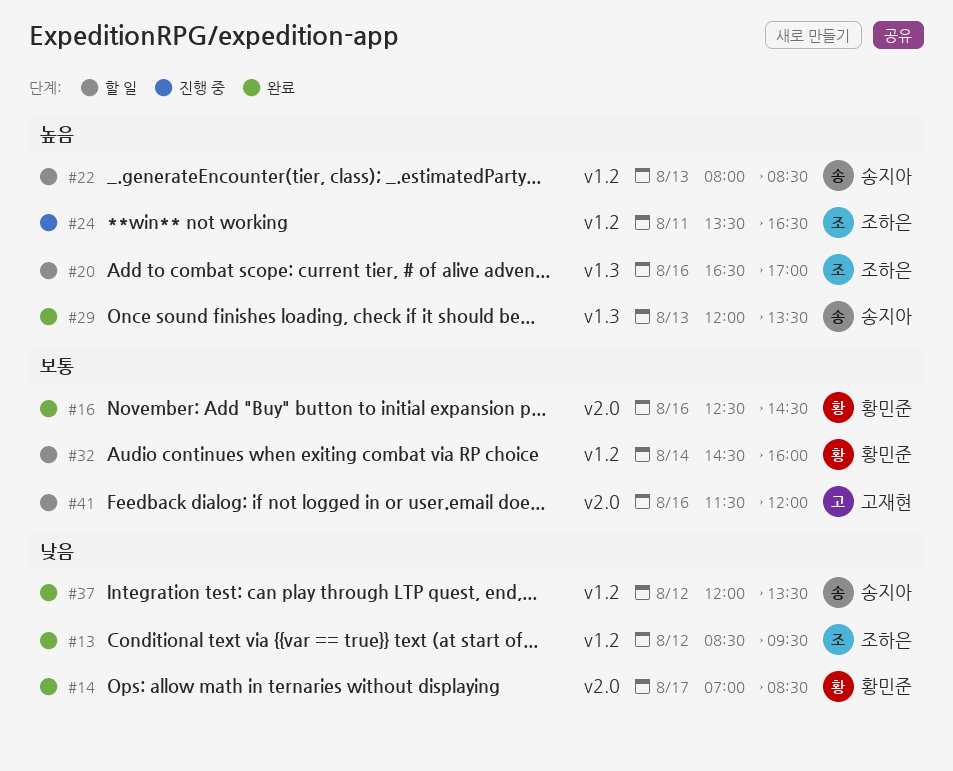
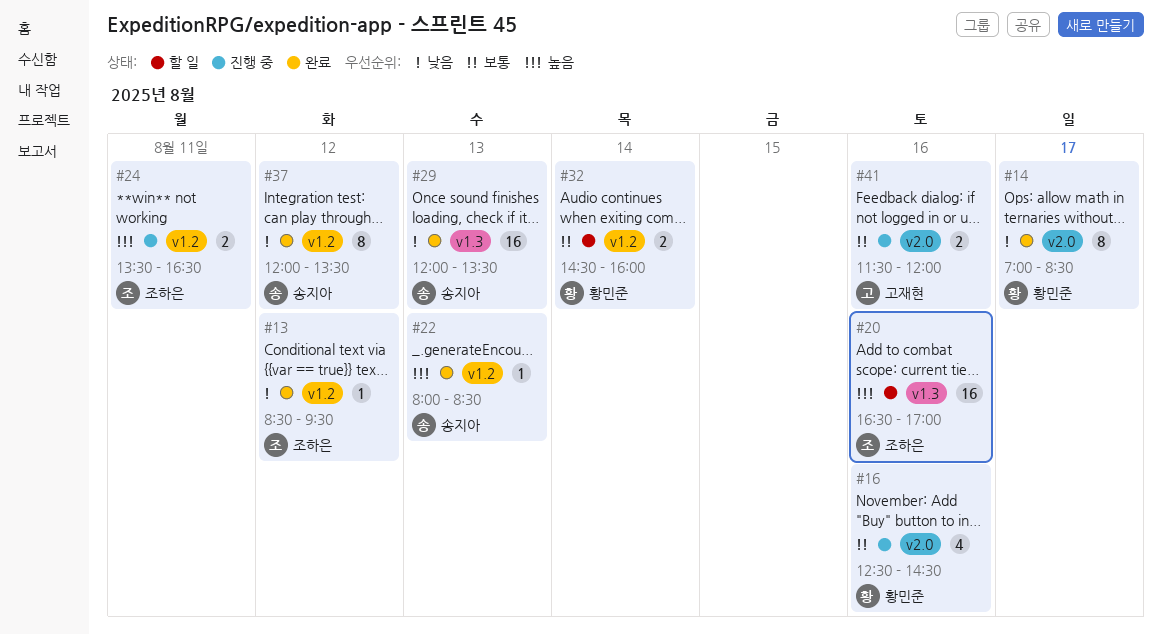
#16, status: 완료 -> 진행 중
#22, status: 할 일 -> 완료
#29, priority: 높음 -> 낮음
#41, status: 할 일 -> 진행 중

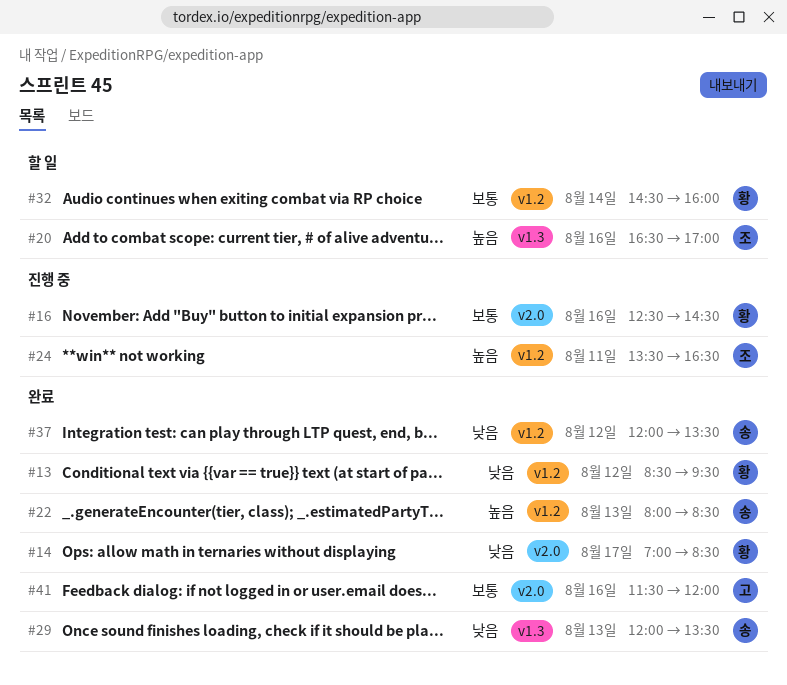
#13, owner: 조하은 -> 황민준
#41, status: 진행 중 -> 완료

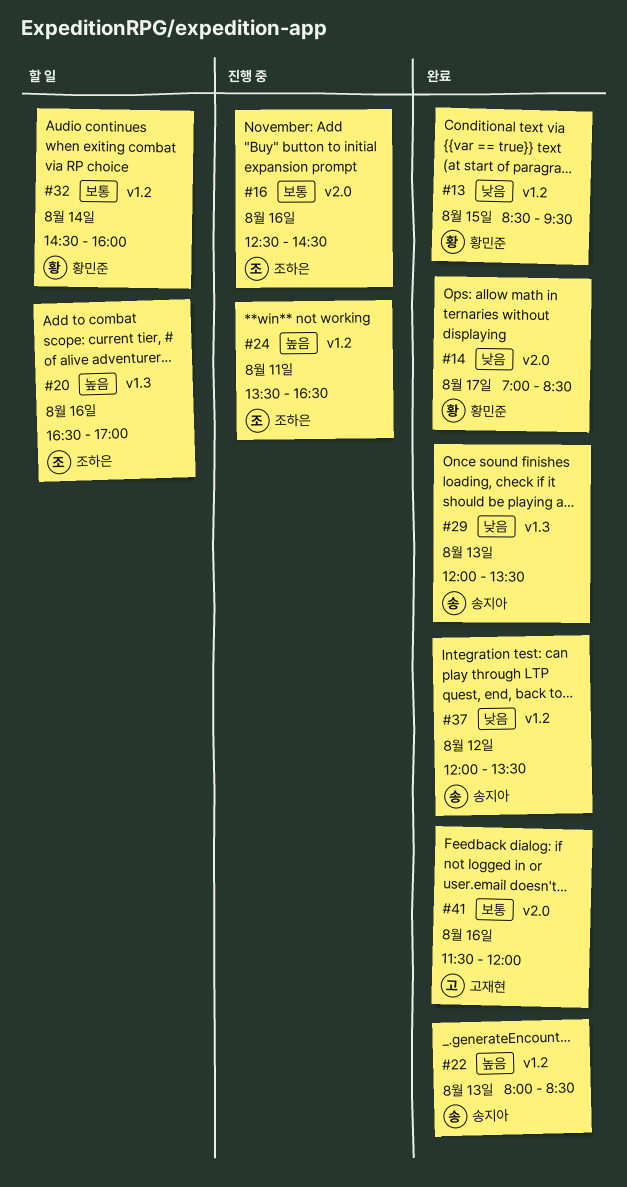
#13, day: Aug 12 -> Aug 15
#16, owner: 황민준 -> 조하은

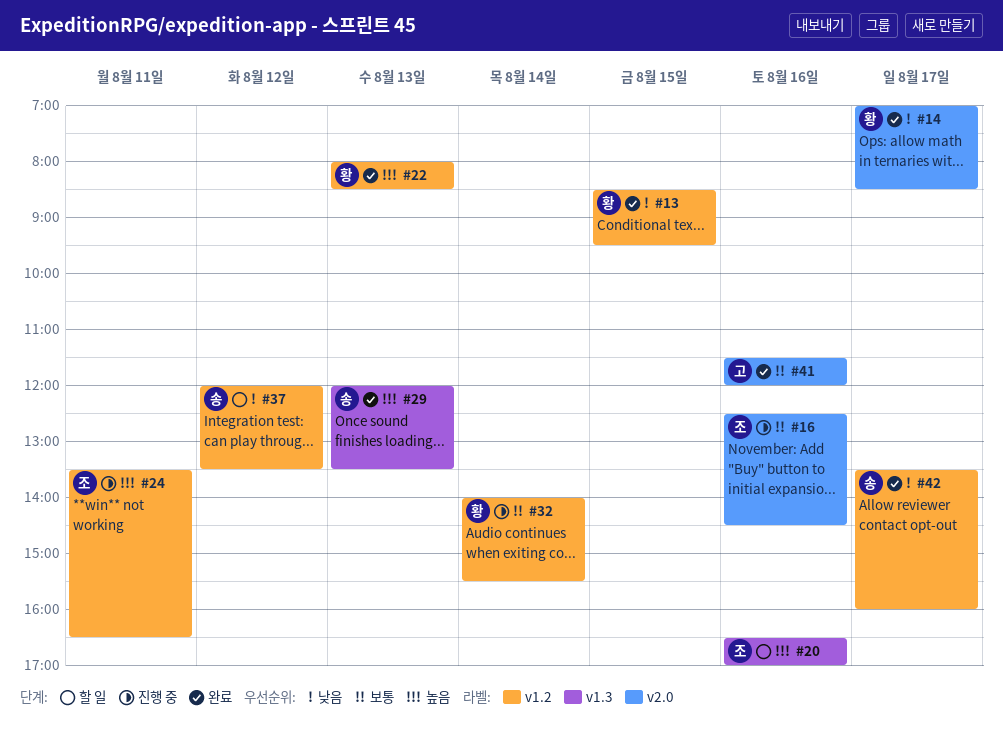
#22, owner: 송지아 -> 황민준
#29, priority: 낮음 -> 높음
#32, status: 할 일 -> 진행 중
#32, begins: 14:30 -> 14:00
#32, ends: 16:00 -> 15:30
#37, status: 완료 -> 할 일
#42: none -> present

